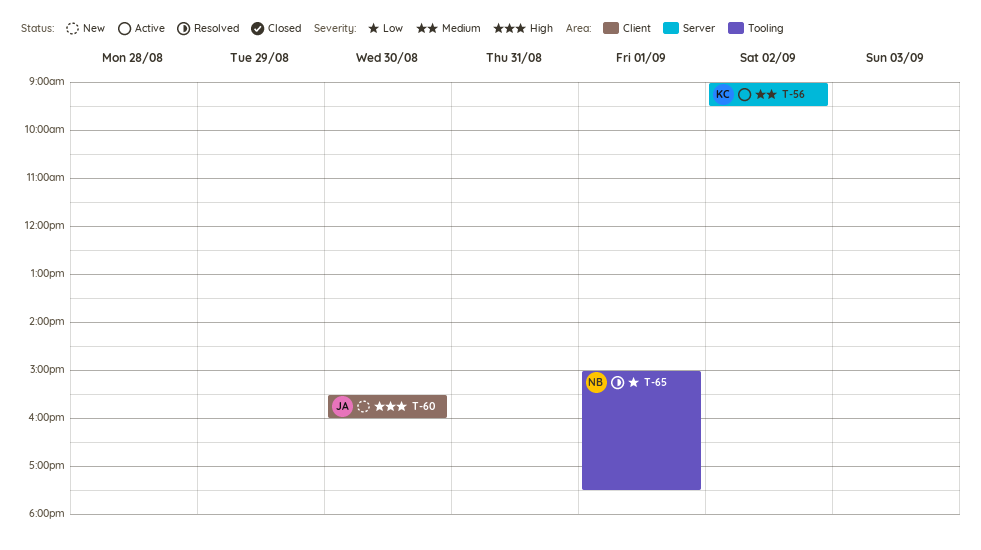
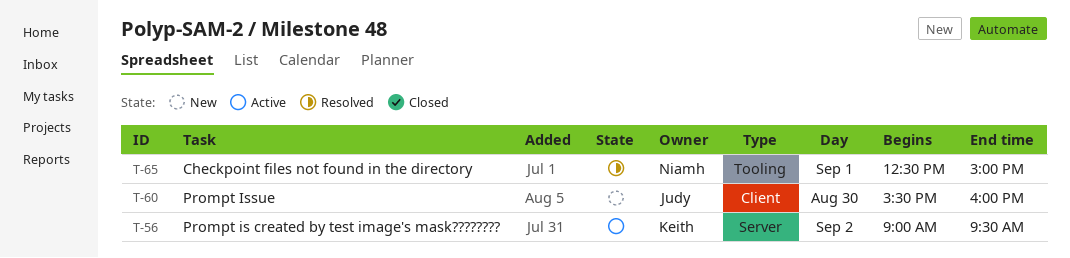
T-65, begins: 15:00 -> 12:30
T-65, ends: 17:30 -> 15:00

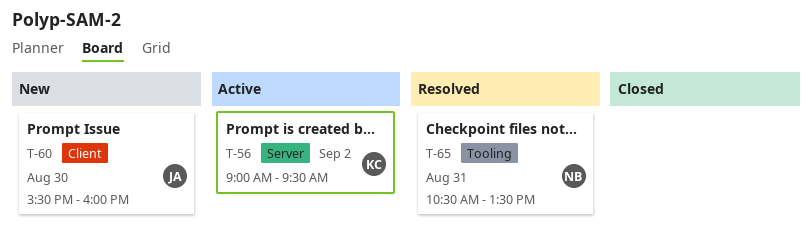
T-65, day: Sep 1 -> Aug 31
T-65, begins: 12:30 -> 10:30
T-65, ends: 15:00 -> 13:30

